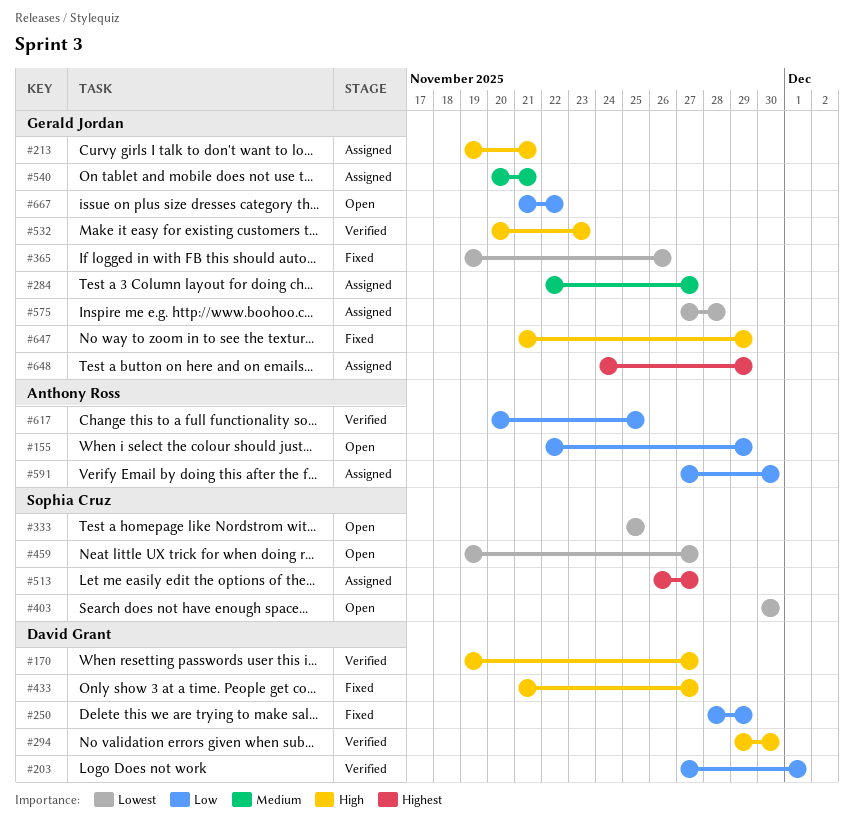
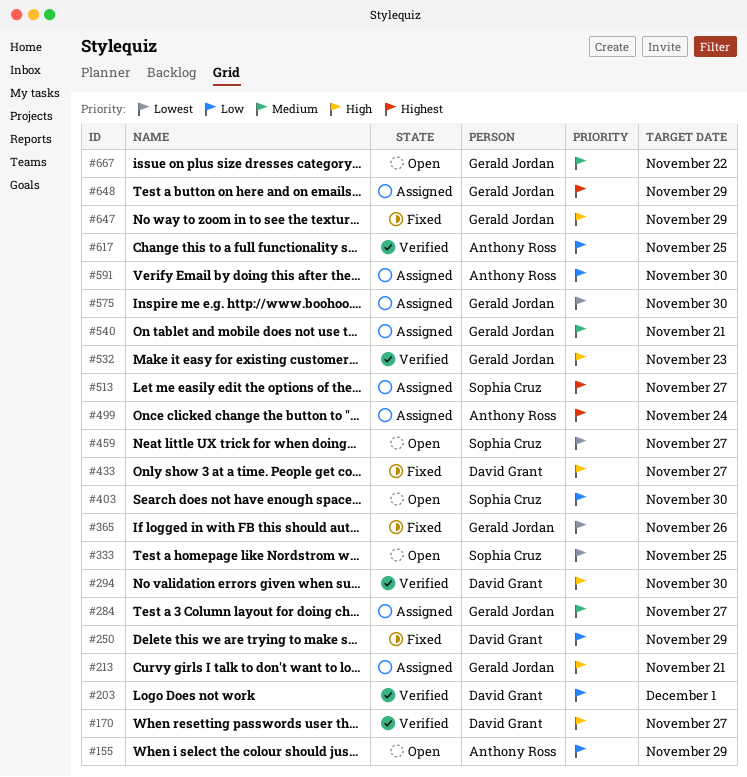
#403, priority: Lowest -> Low
#499: none -> present
#575, due: Nov 28 -> Nov 30
#667, priority: Low -> Medium

